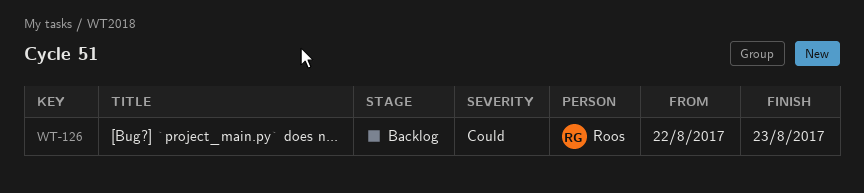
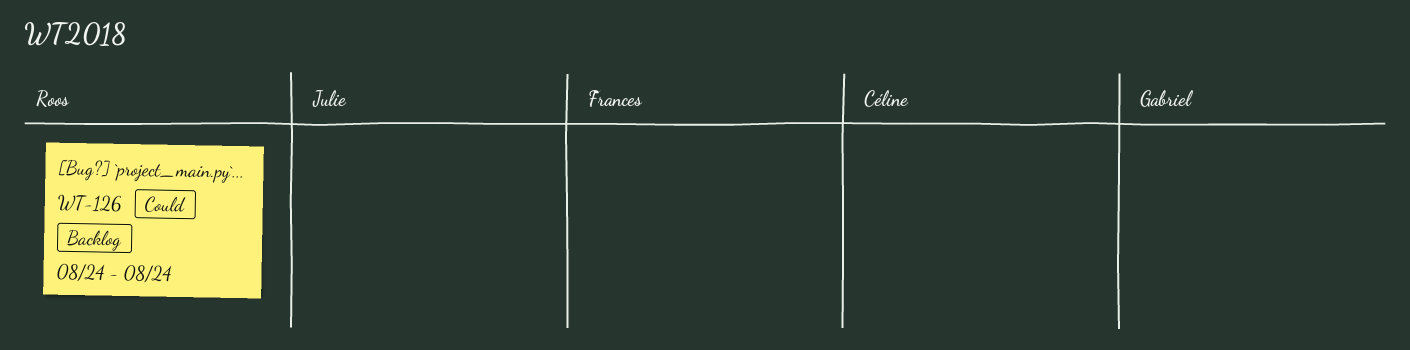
WT-126, start: Aug 22 -> Aug 24
WT-126, due: Aug 23 -> Aug 24

